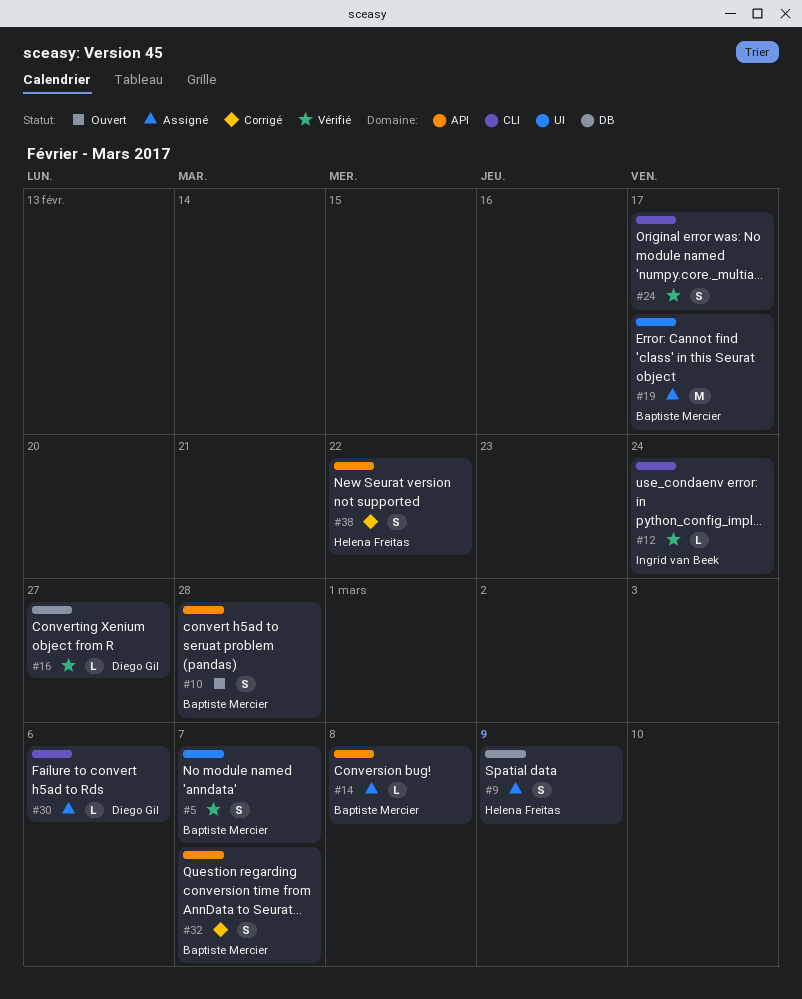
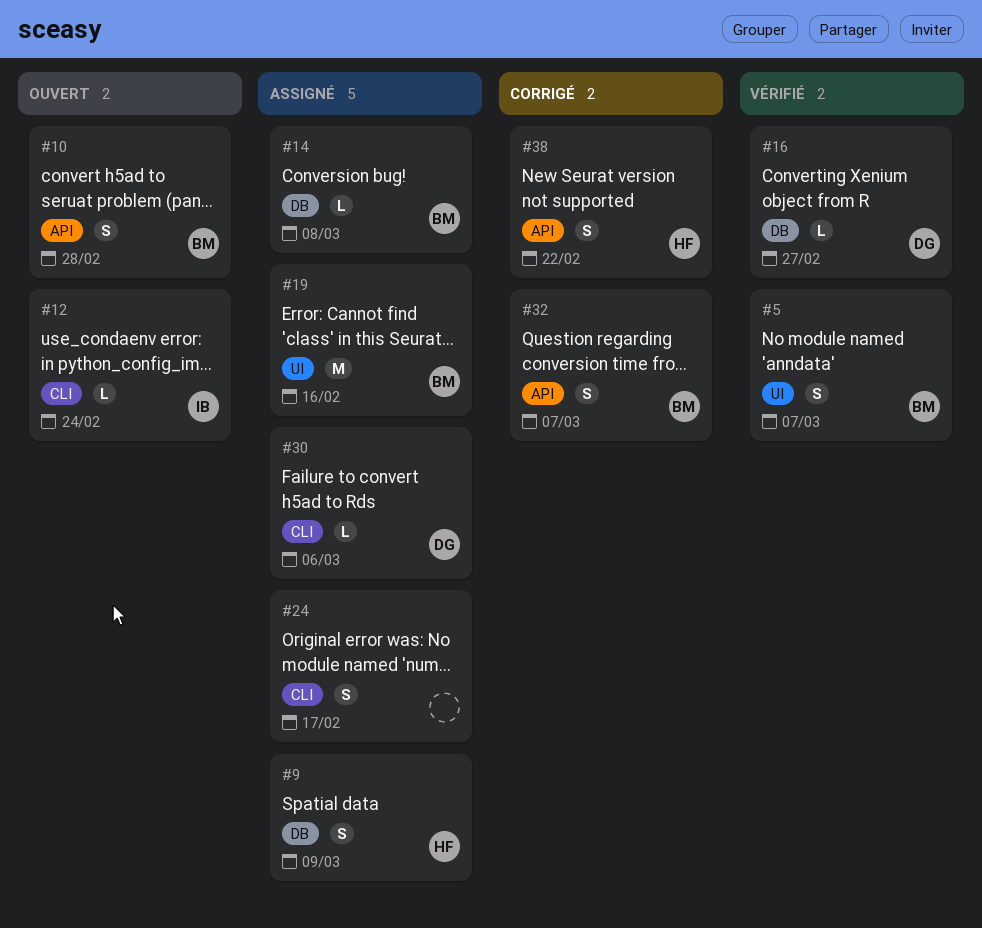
#12, status: Vérifié -> Ouvert
#14, label: API -> DB
#19, due: Feb 17 -> Feb 16
#24, status: Vérifié -> Assigné

